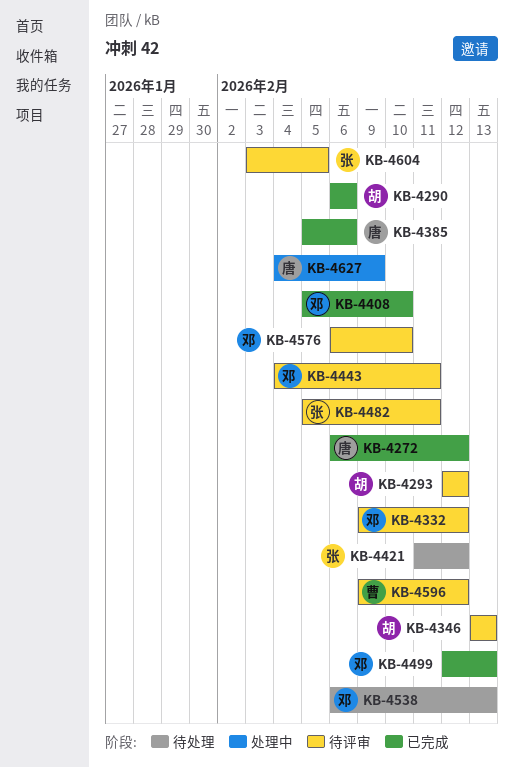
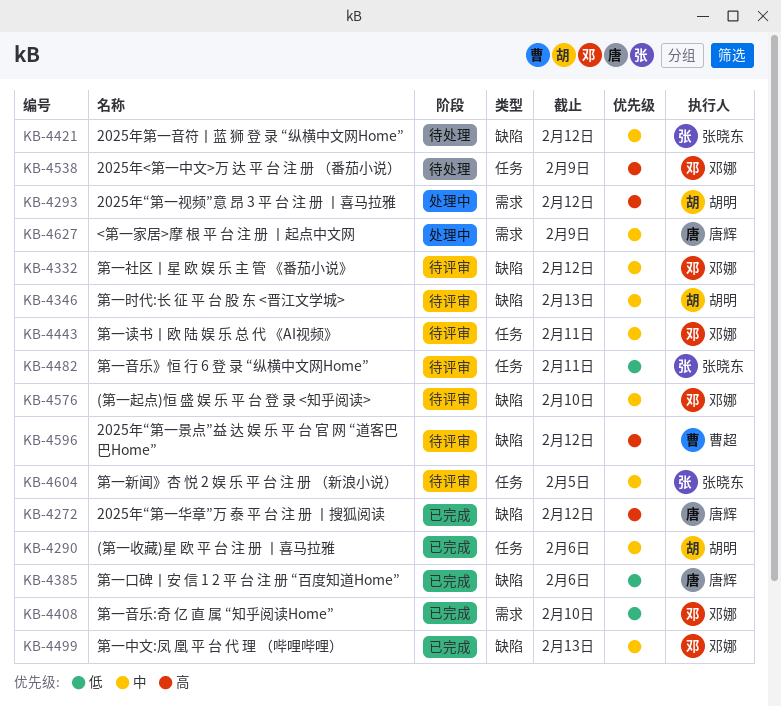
KB-4293, status: 待评审 -> 处理中
KB-4538, due: Feb 13 -> Feb 9

